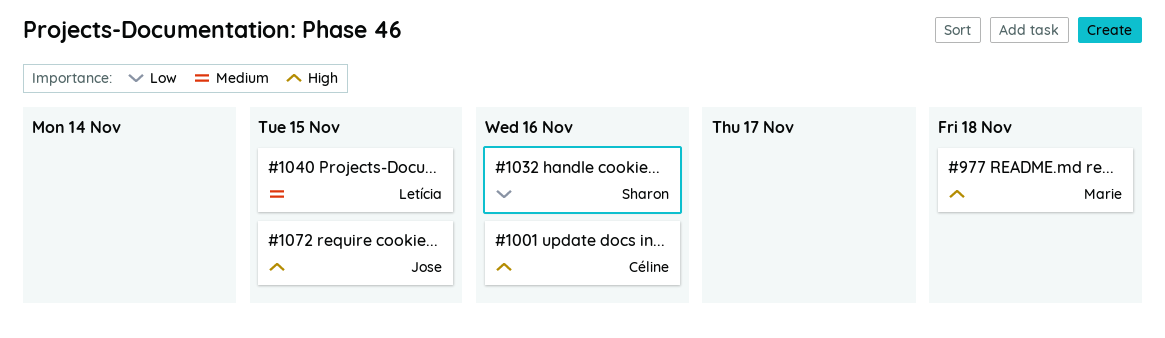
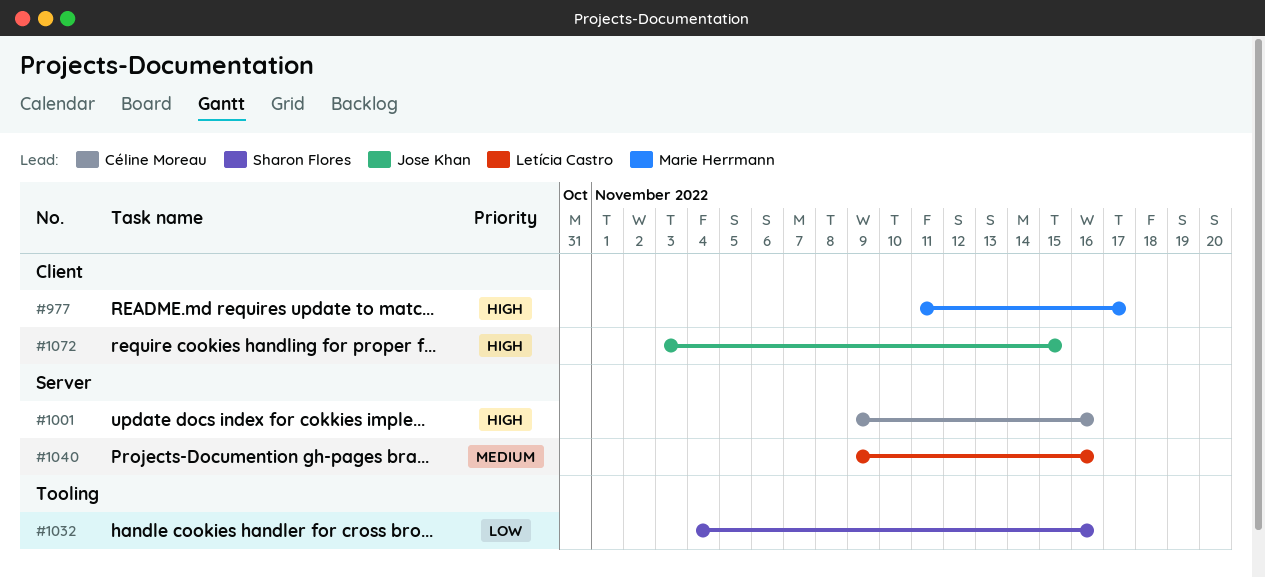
#977, due: Nov 18 -> Nov 17
#1040, due: Nov 15 -> Nov 16

